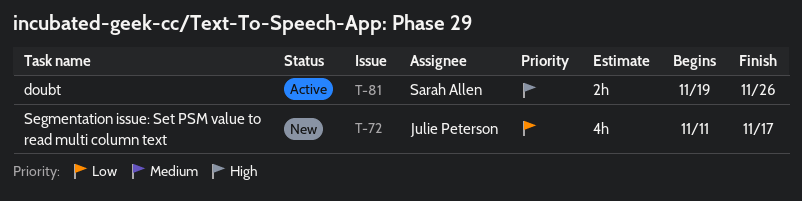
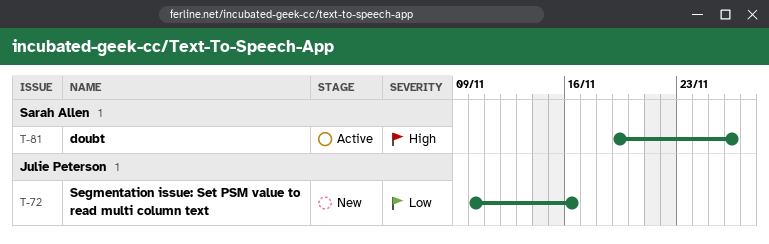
T-72, start: Nov 11 -> Nov 10
T-72, due: Nov 17 -> Nov 16

